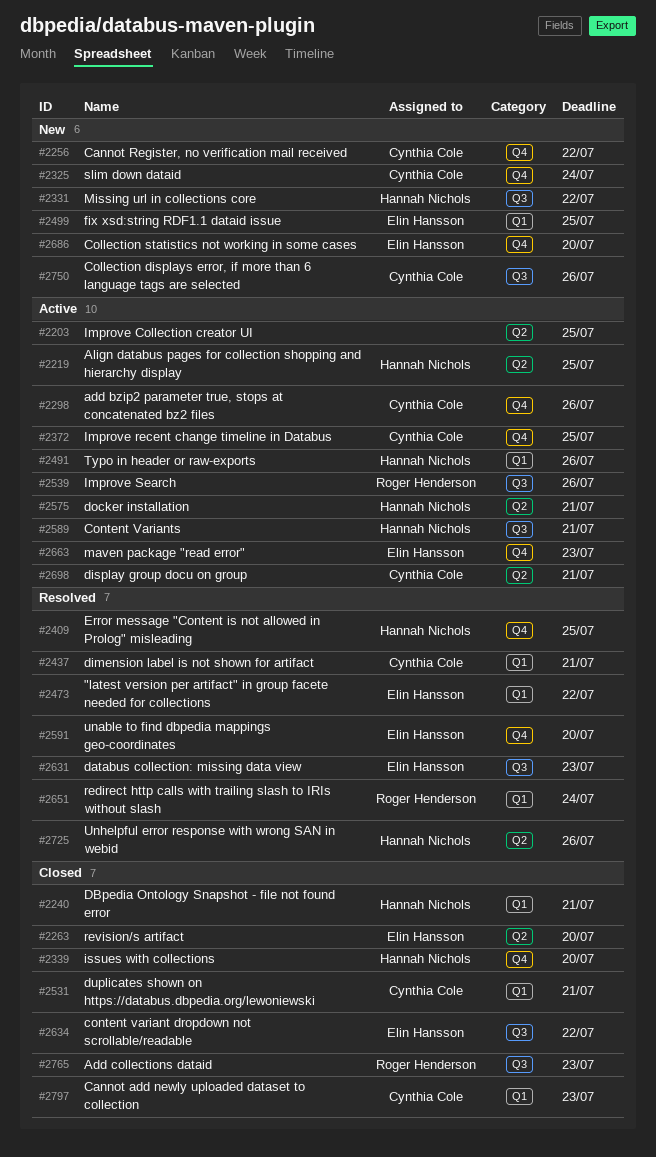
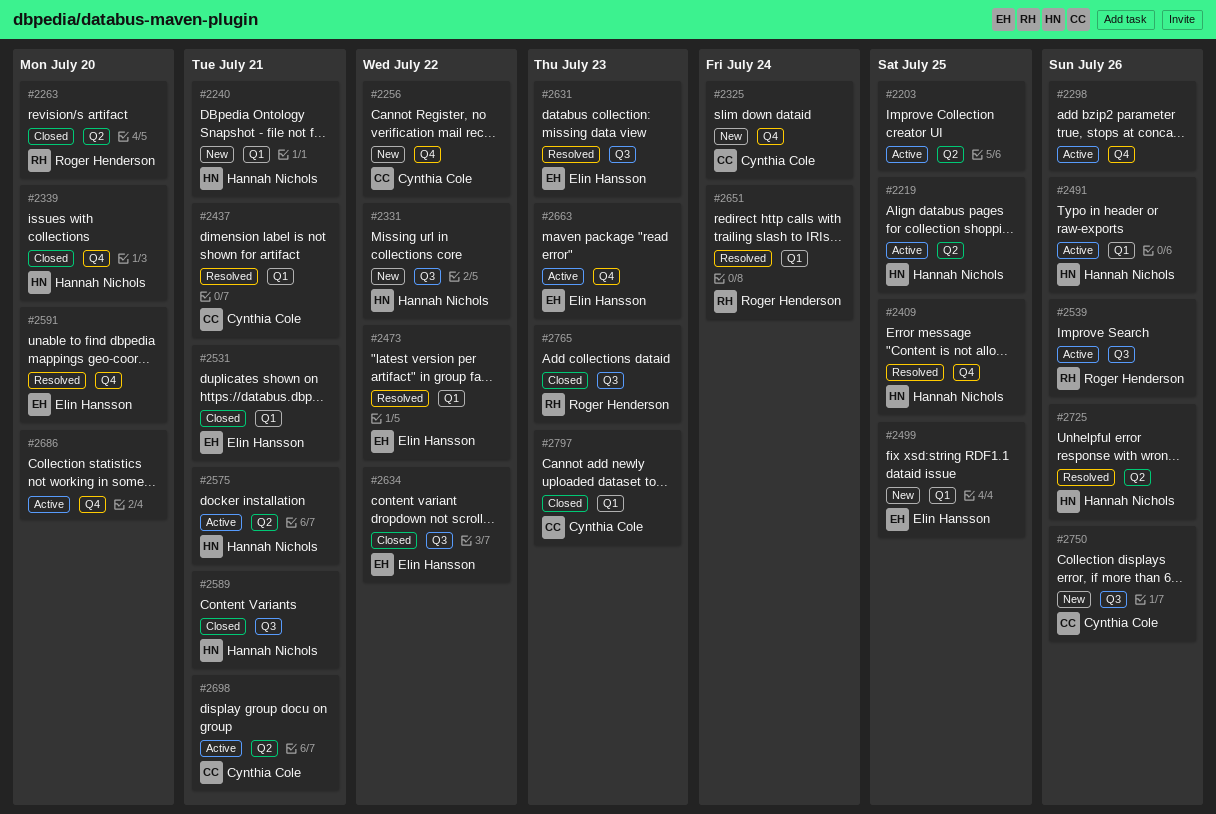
#2240, status: Closed -> New
#2263, owner: Elin Hansson -> Roger Henderson
#2298, owner: Cynthia Cole -> none
#2372: present -> none
#2531, owner: Cynthia Cole -> Elin Hansson
#2589, status: Active -> Closed
#2686, status: New -> Active
#2686, owner: Elin Hansson -> none

